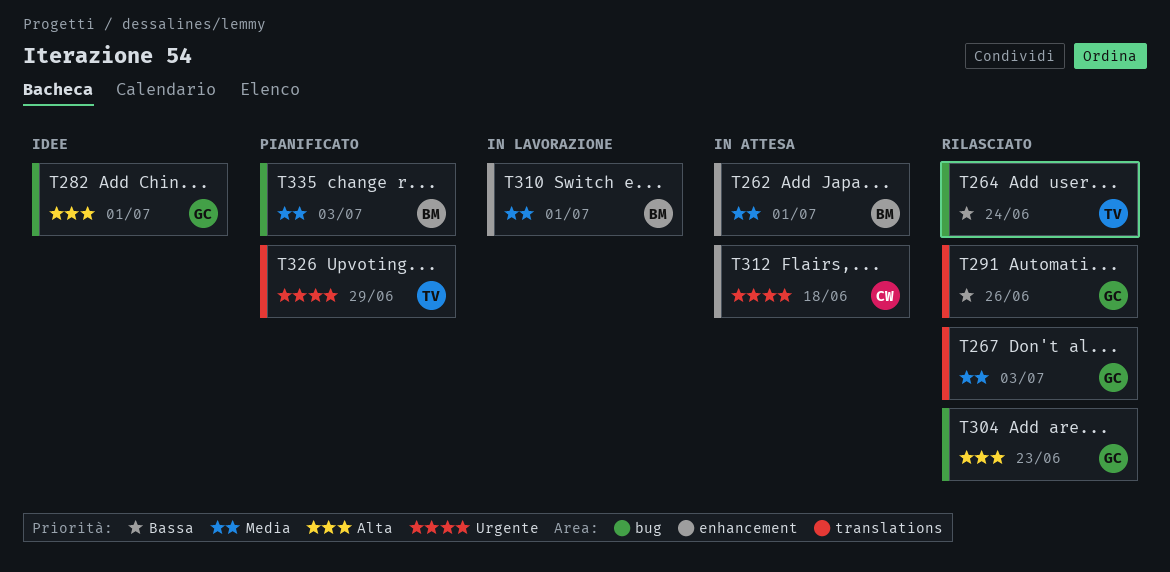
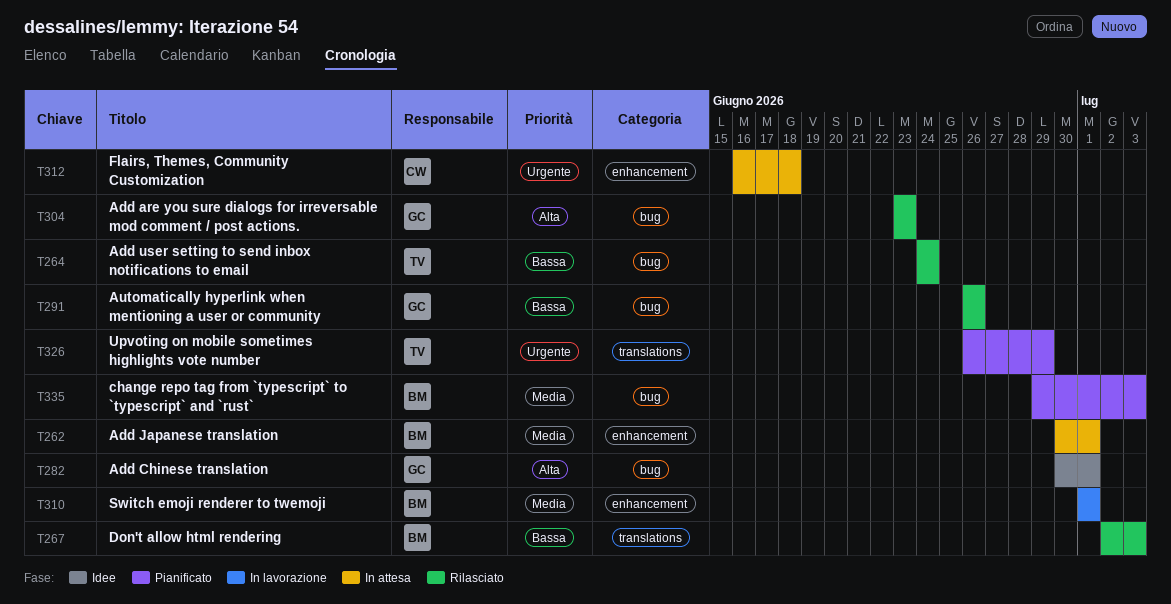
T267, owner: GC -> BM
T267, priority: Media -> Bassa
T291, label: translations -> bug

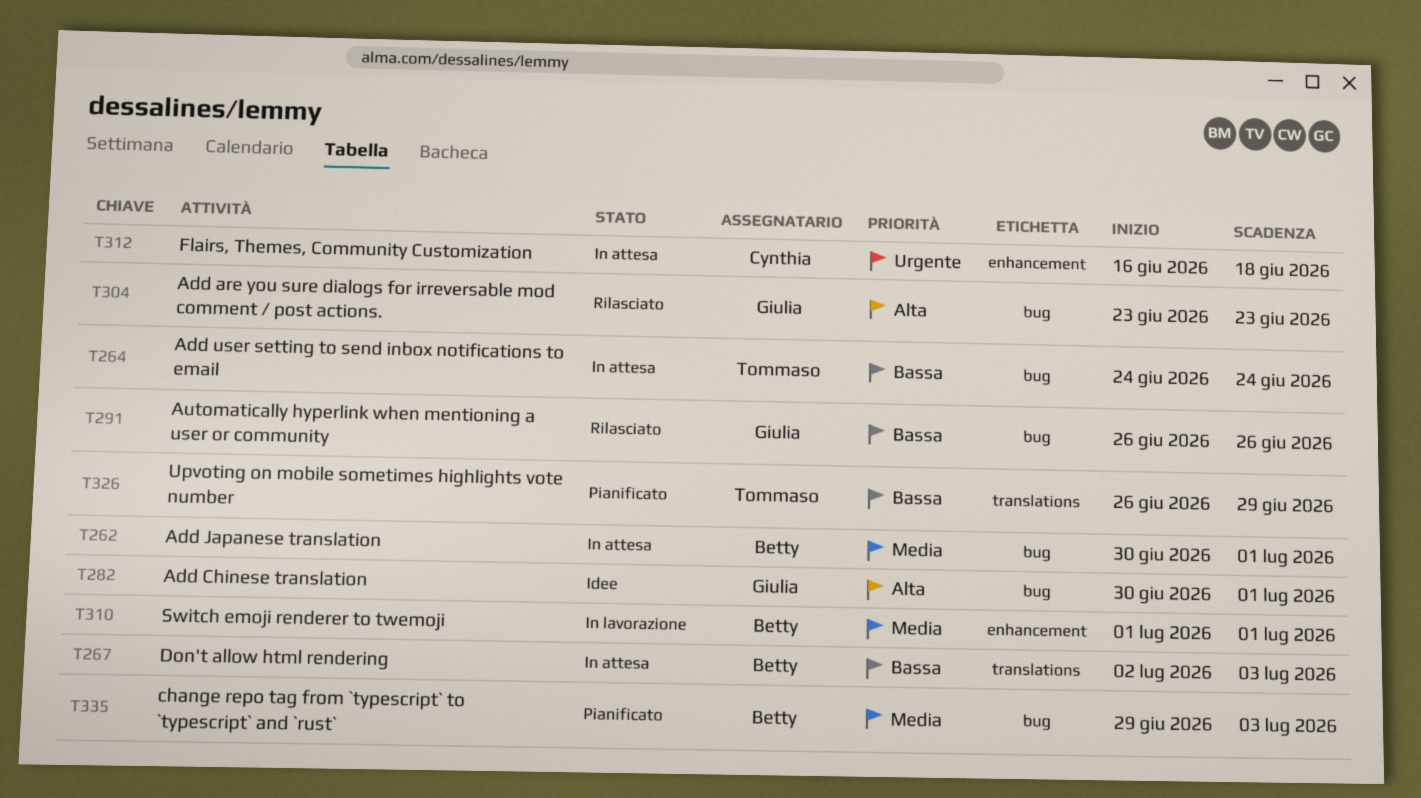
T262, label: enhancement -> bug
T264, status: Rilasciato -> In attesa
T267, status: Rilasciato -> In attesa
T326, priority: Urgente -> Bassa

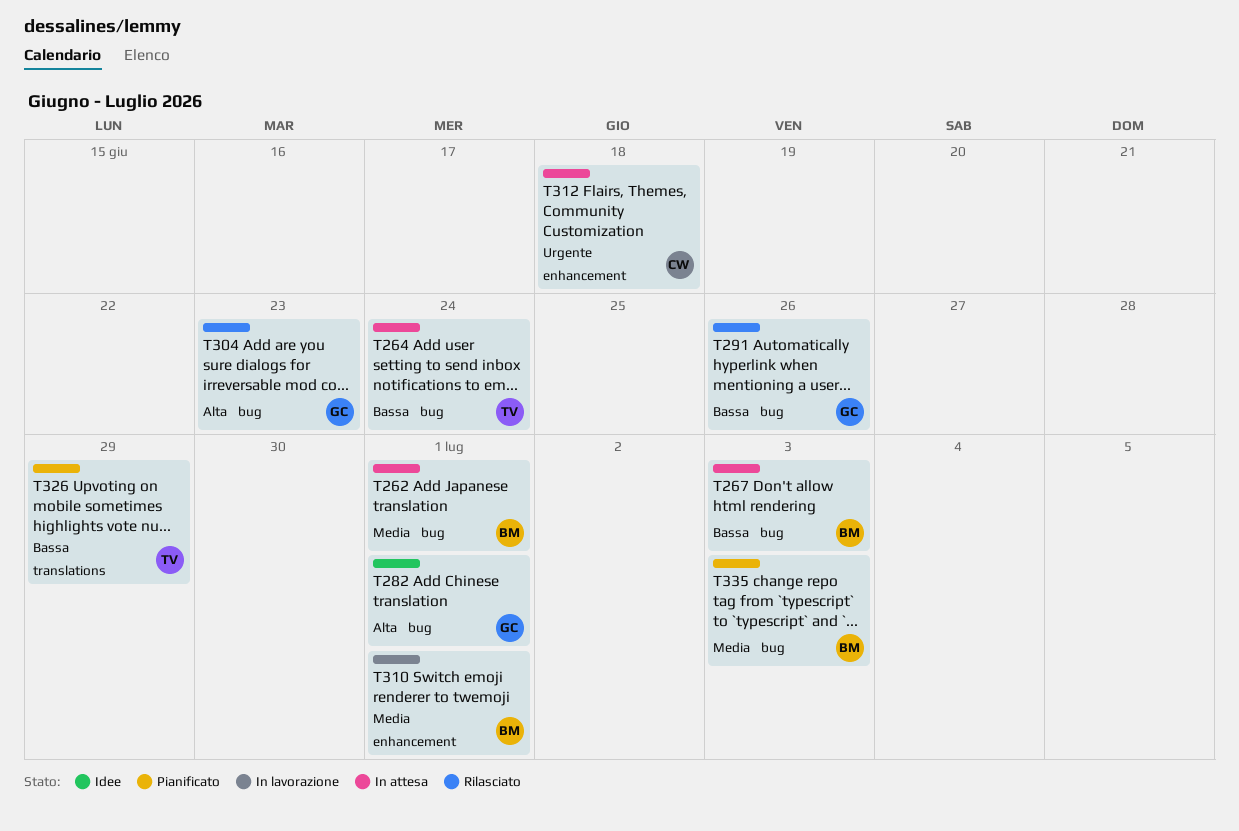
T267, label: translations -> bug

